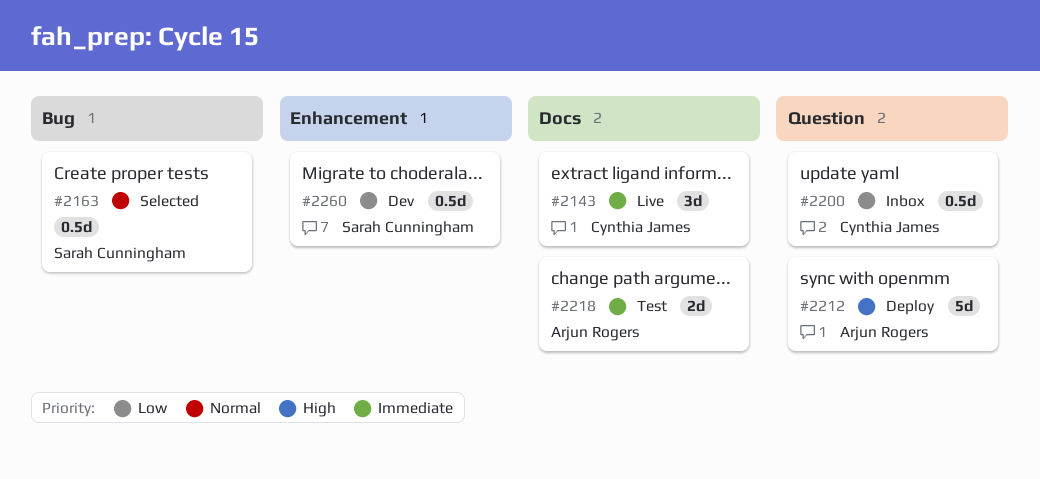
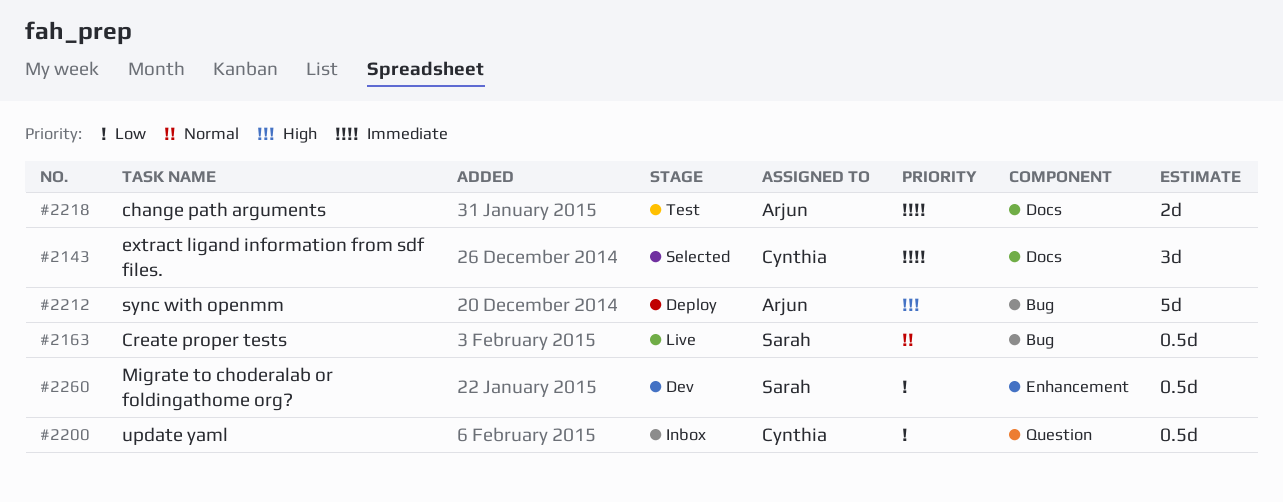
#2143, status: Live -> Selected
#2163, status: Selected -> Live
#2212, label: Question -> Bug

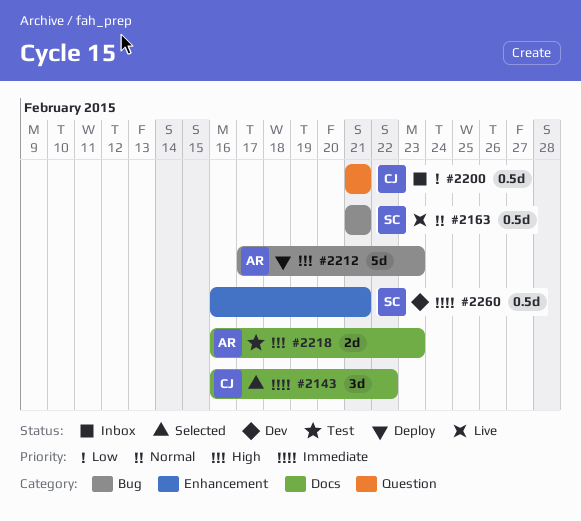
#2218, priority: Immediate -> High
#2260, priority: Low -> Immediate

